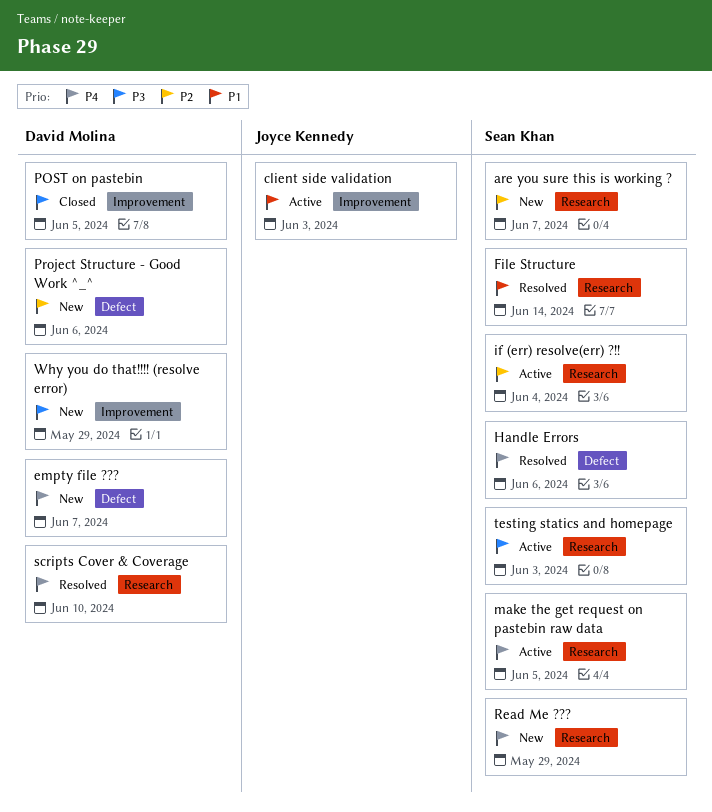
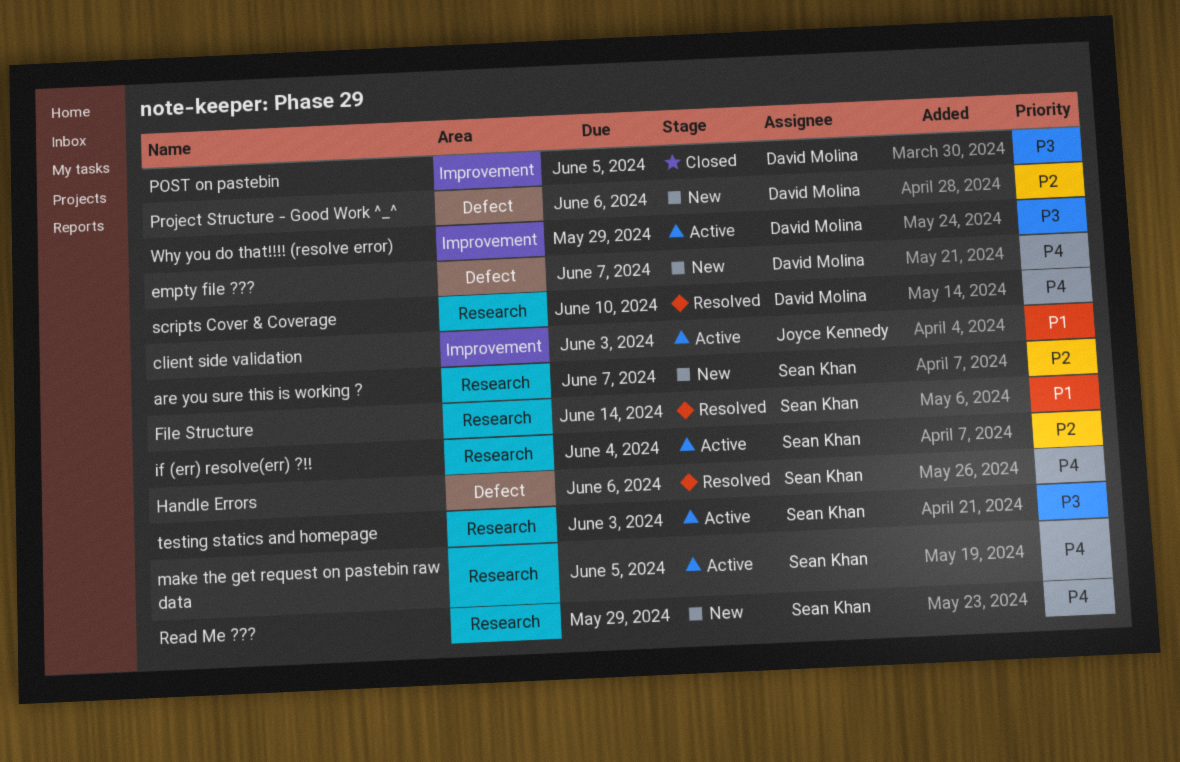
Why you do that!!!! (resolve error), status: New -> Active

